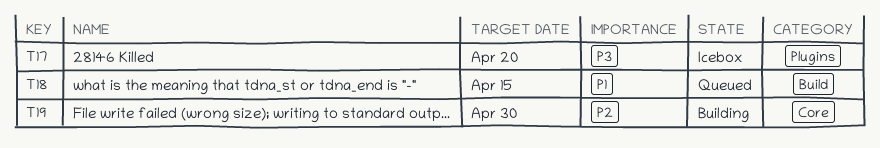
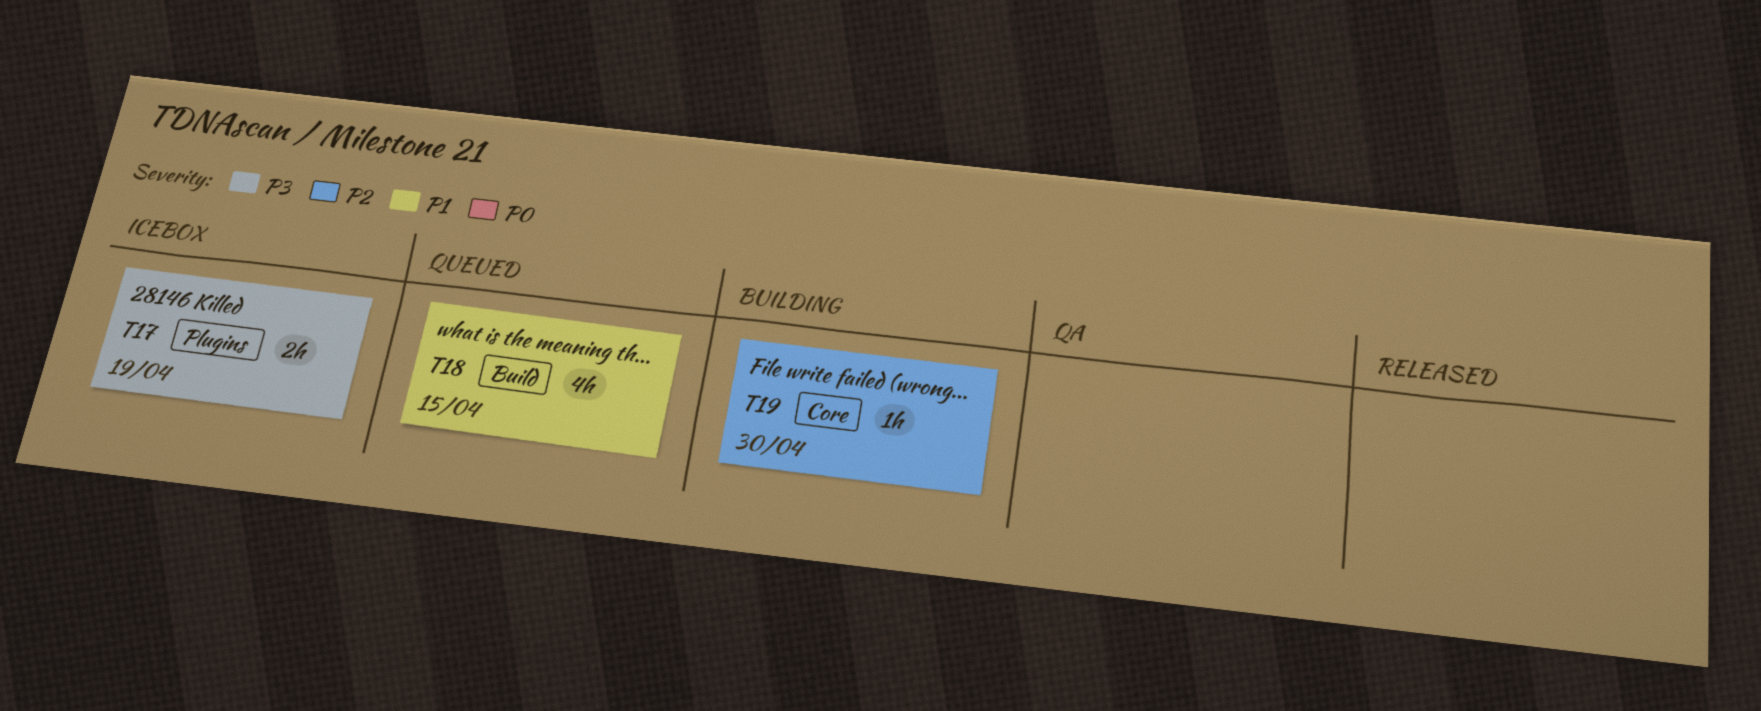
T17, due: Apr 20 -> Apr 19

